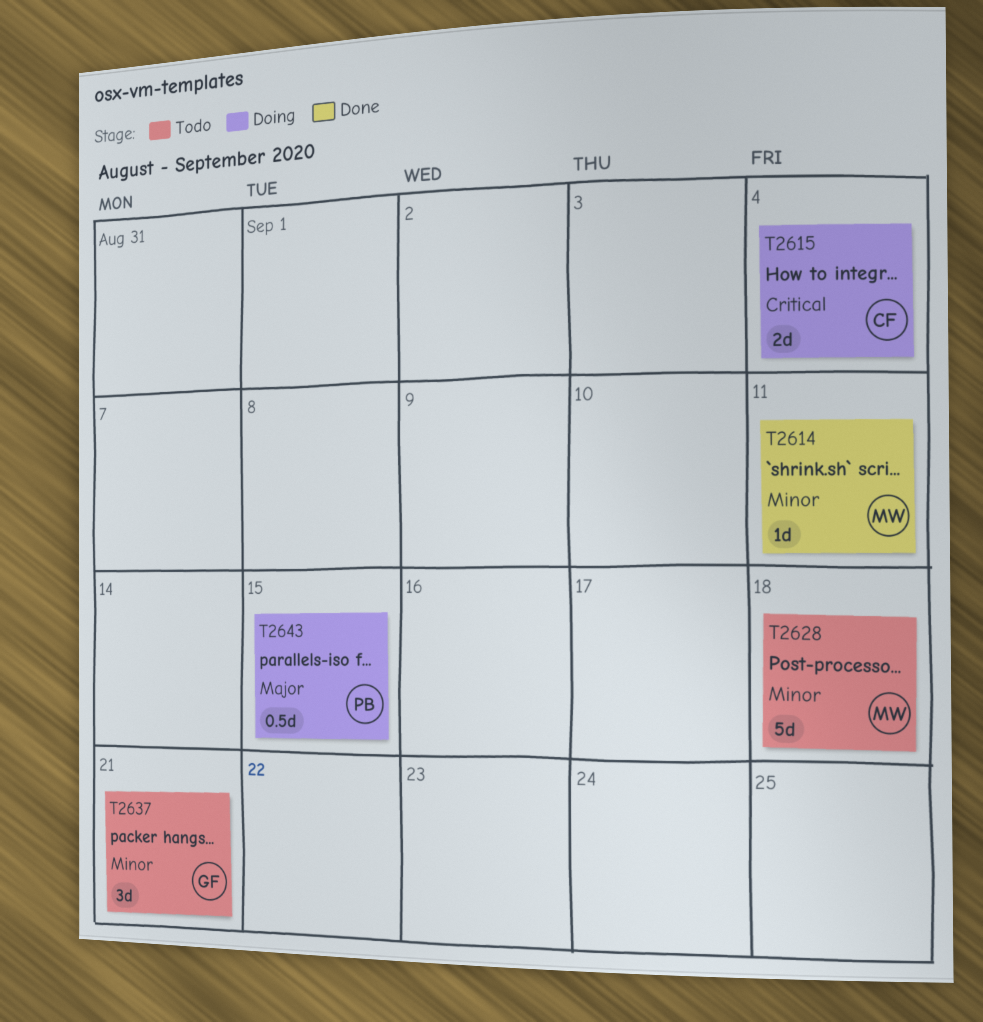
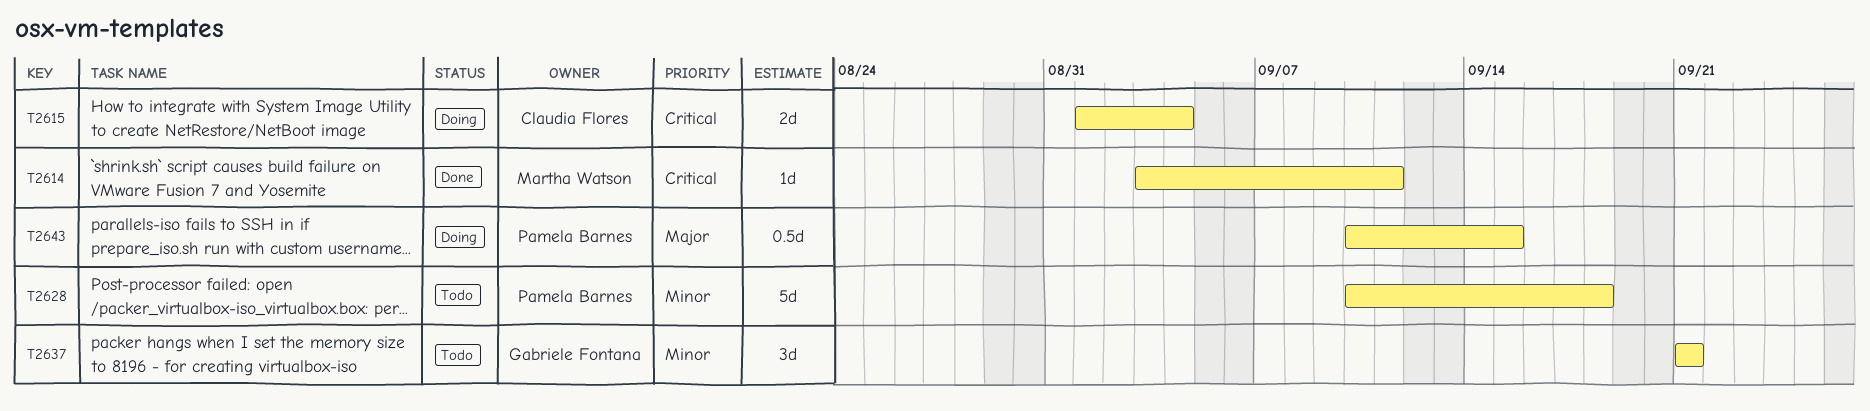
T2614, priority: Minor -> Critical
T2628, owner: Martha Watson -> Pamela Barnes

